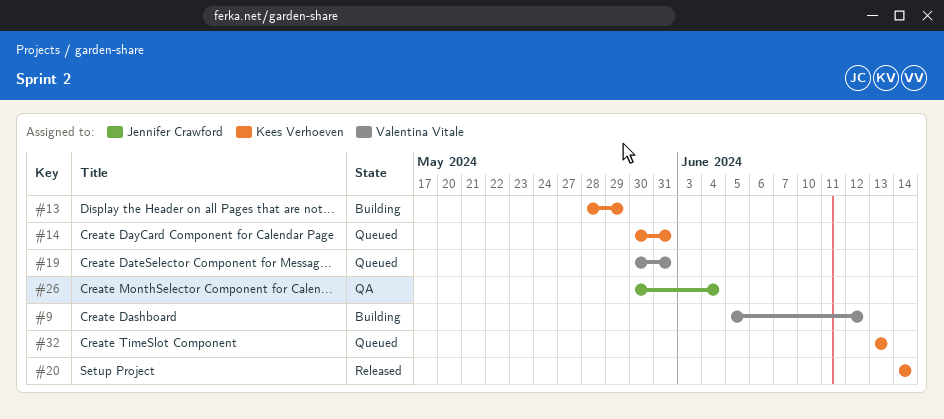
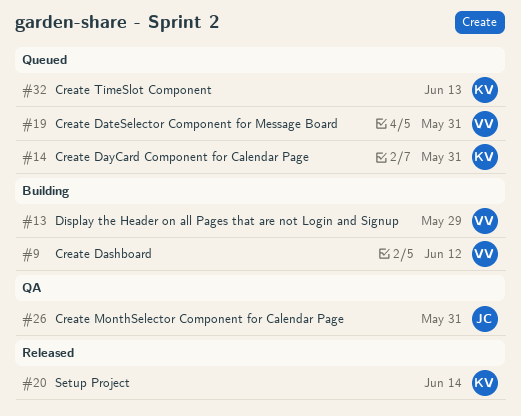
#13, owner: Kees Verhoeven -> Valentina Vitale
#26, due: Jun 4 -> May 31

